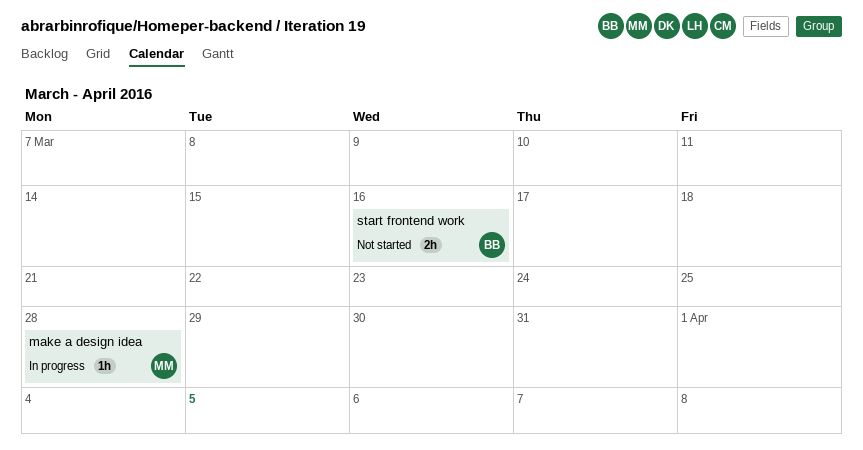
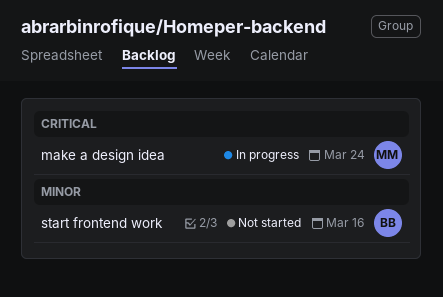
make a design idea, due: Mar 28 -> Mar 24

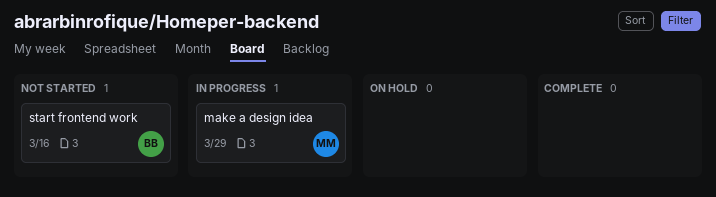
make a design idea, due: Mar 24 -> Mar 29

